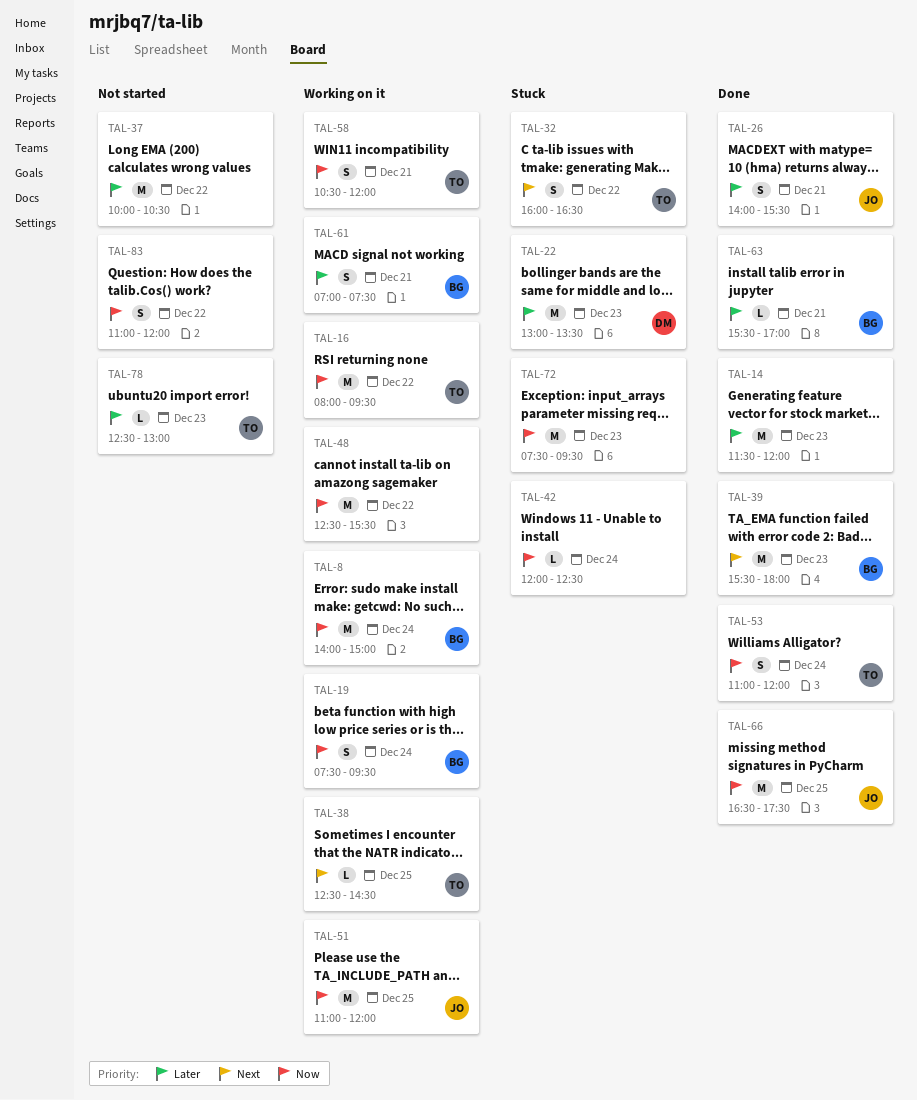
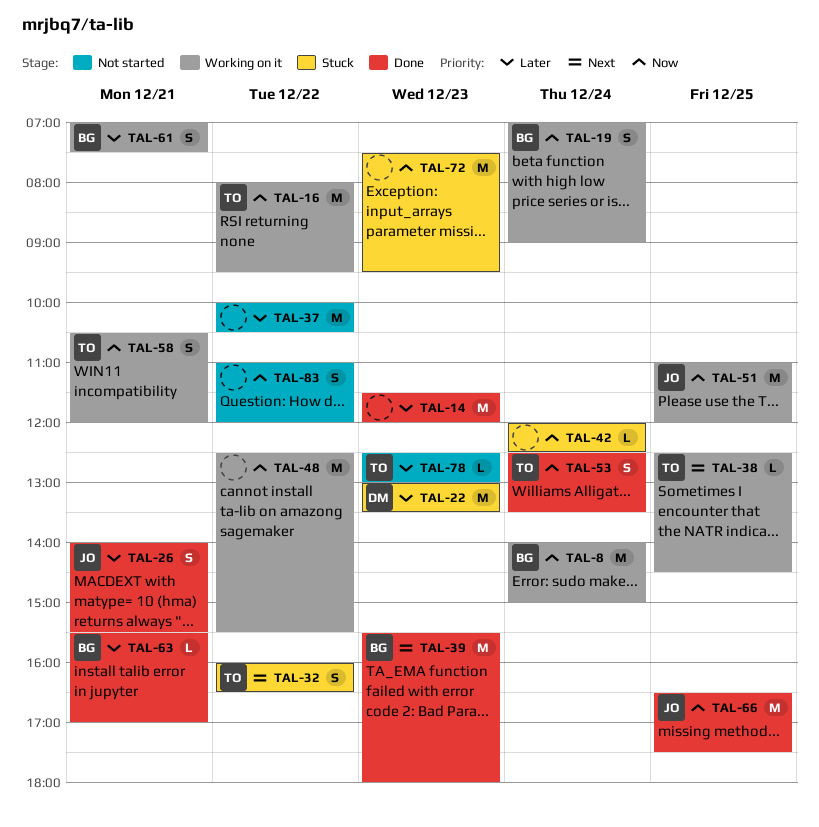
TAL-19, begins: 07:30 -> 07:00
TAL-19, ends: 09:30 -> 09:00
TAL-53, begins: 11:00 -> 12:30
TAL-53, ends: 12:00 -> 13:30

